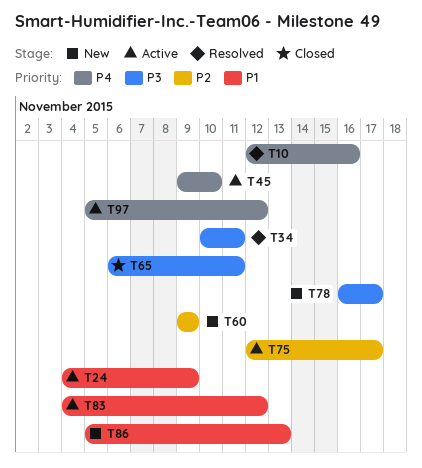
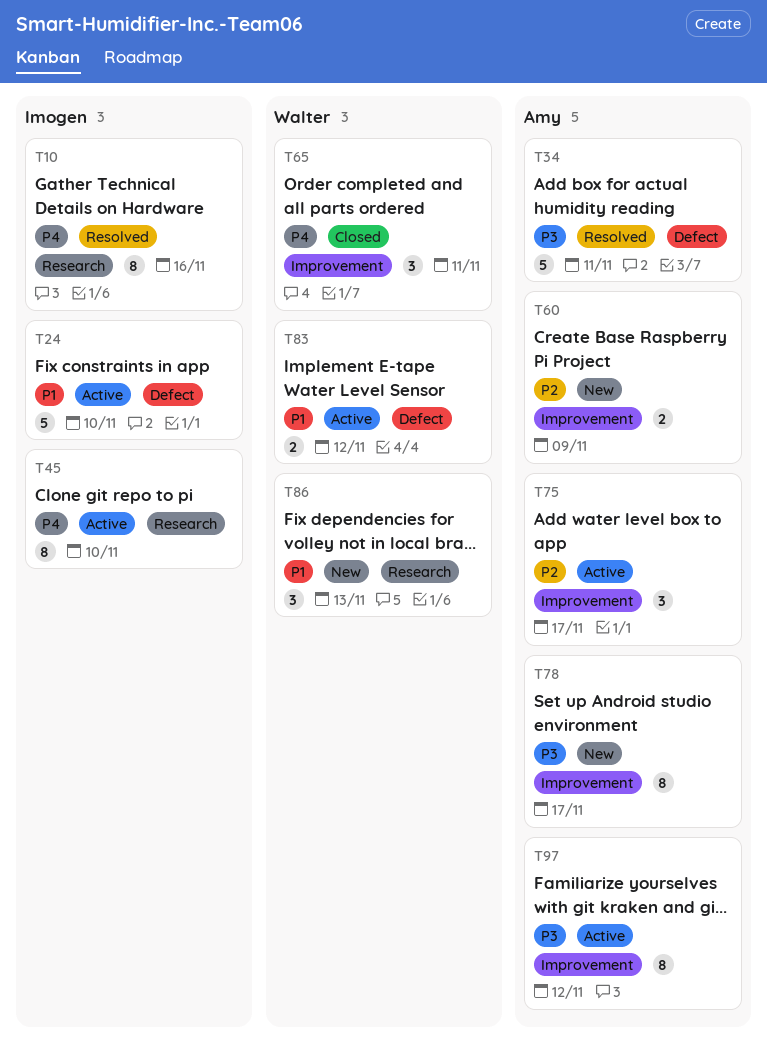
T24, due: Nov 9 -> Nov 10
T65, priority: P3 -> P4
T97, priority: P4 -> P3

